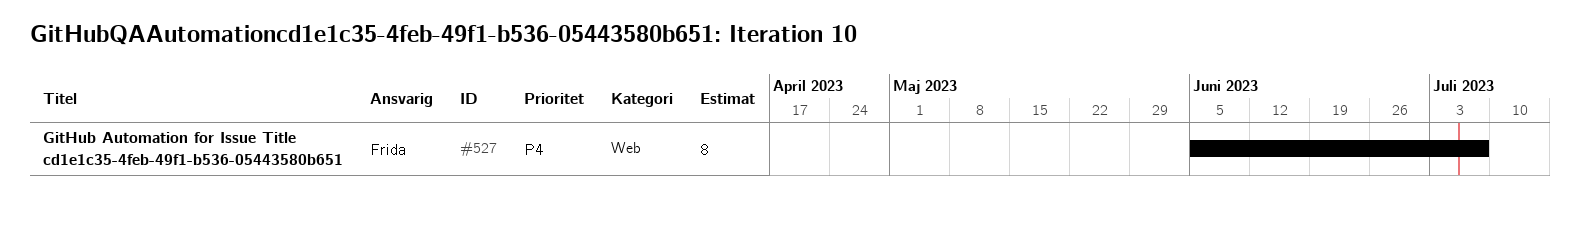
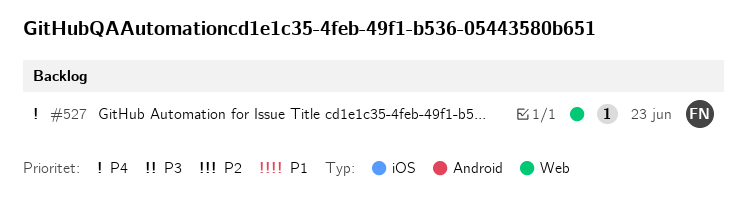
#527, estimate: 8 -> 1
#527, due: Jul 7 -> Jun 23

